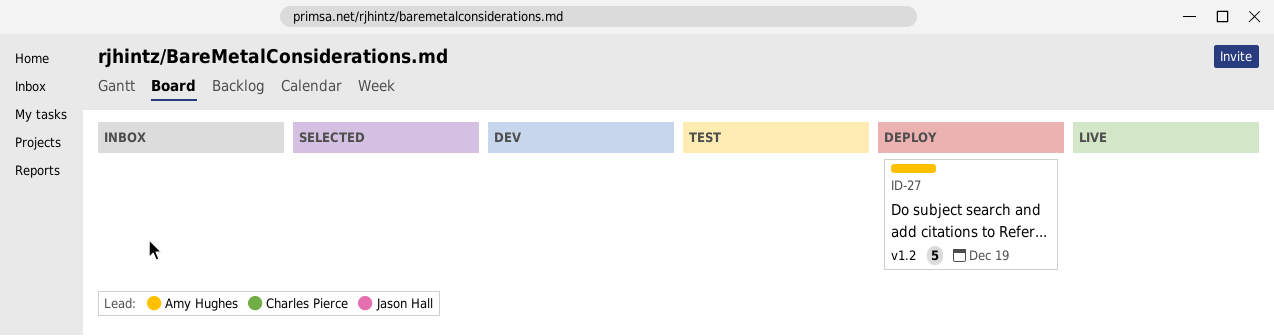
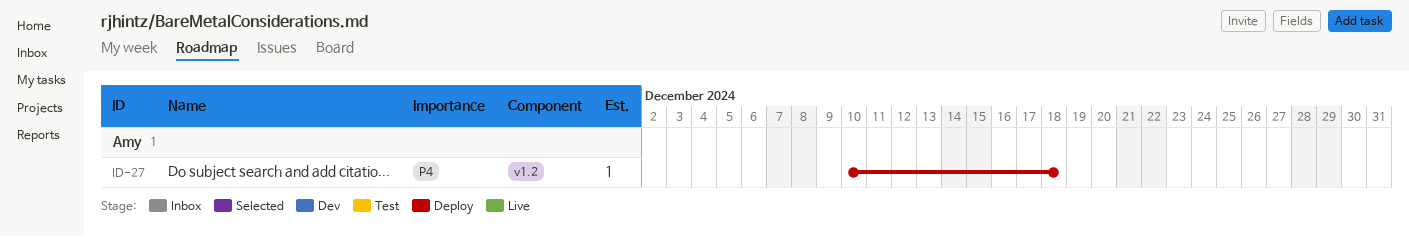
ID-27, estimate: 5 -> 1
ID-27, due: Dec 19 -> Dec 18

